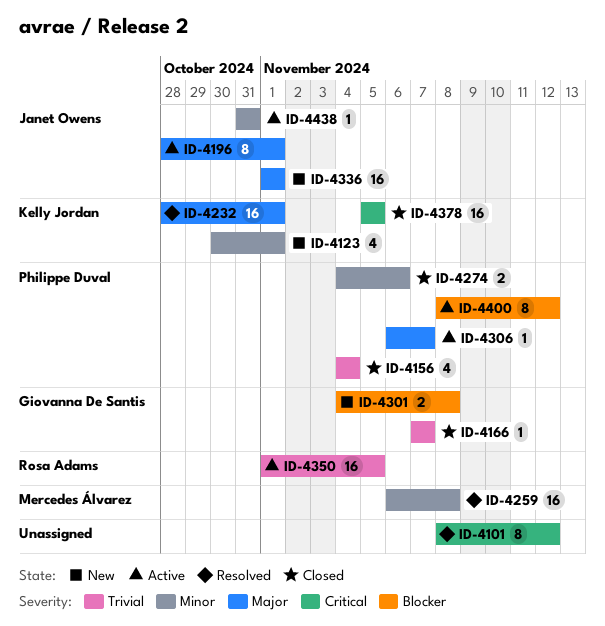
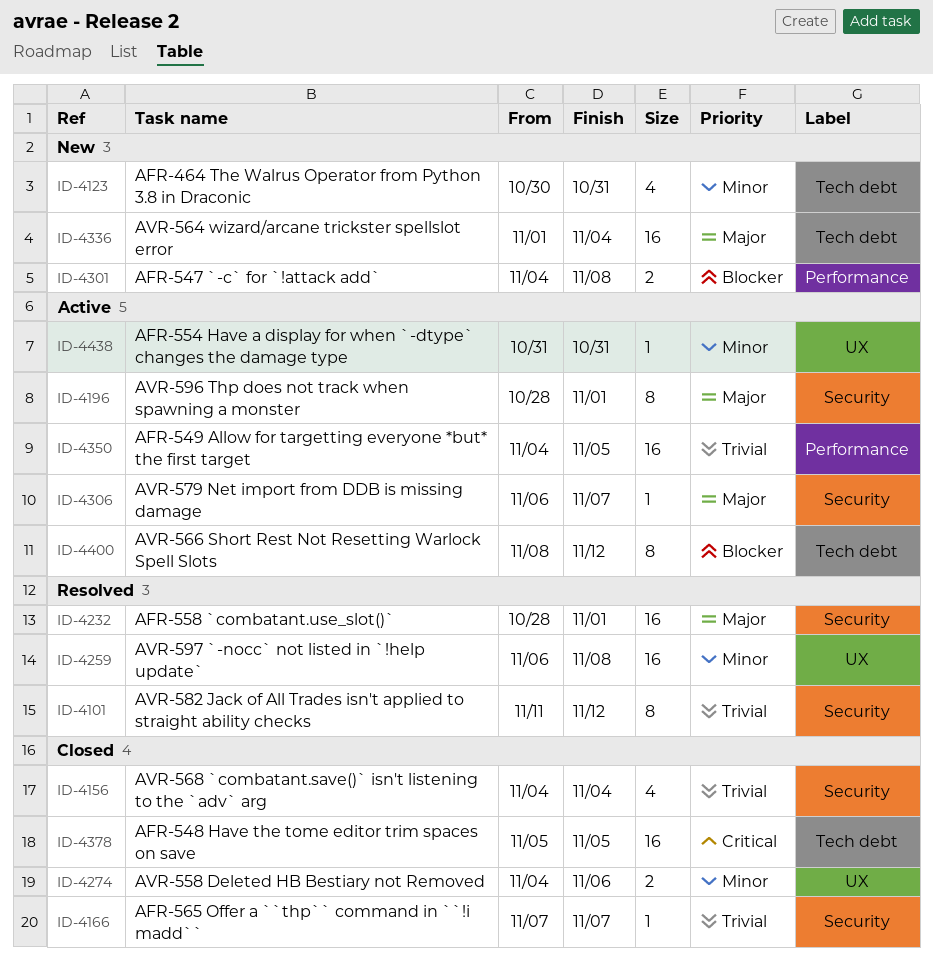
ID-4101, priority: Critical -> Trivial
ID-4101, start: Nov 8 -> Nov 11
ID-4123, due: Nov 1 -> Oct 31
ID-4336, due: Nov 1 -> Nov 4
ID-4350, start: Nov 1 -> Nov 4

